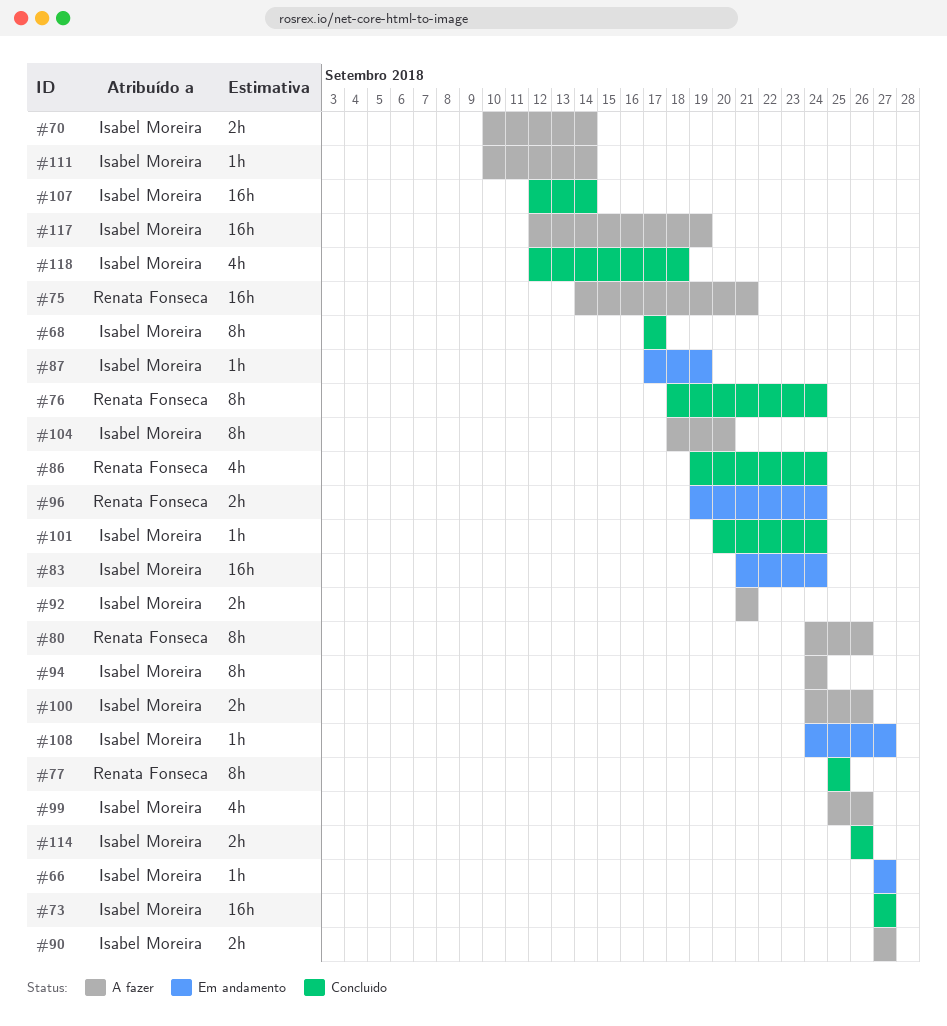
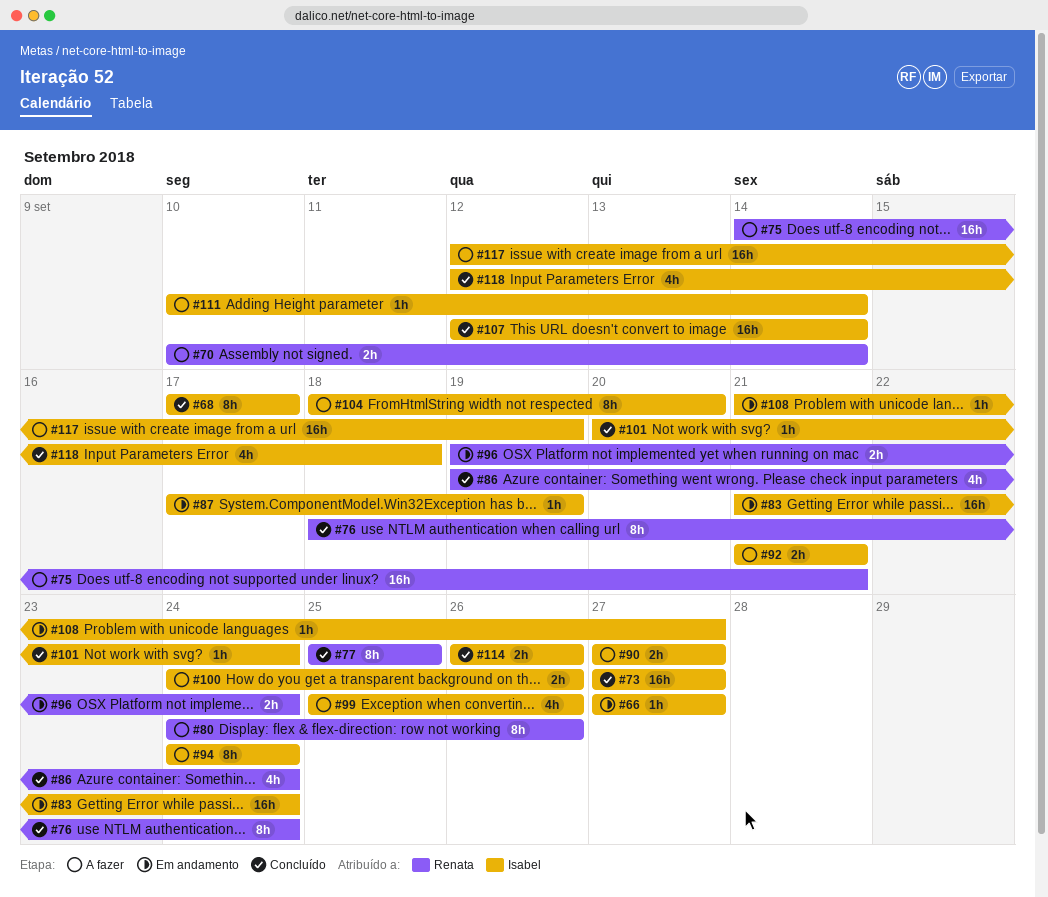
#70, owner: Isabel Moreira -> Renata Fonseca
#108, start: Sep 24 -> Sep 21

